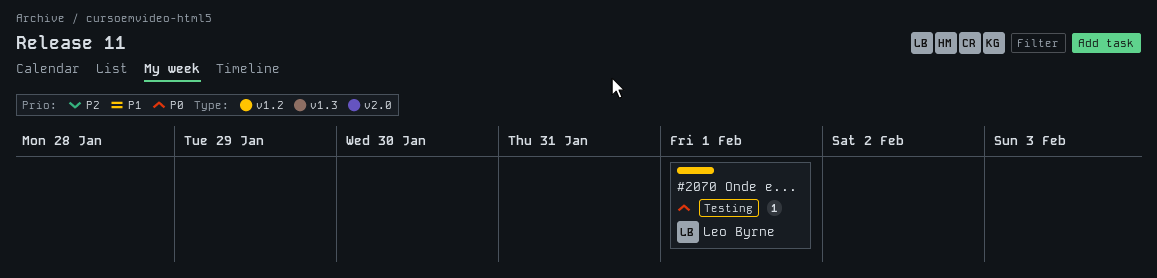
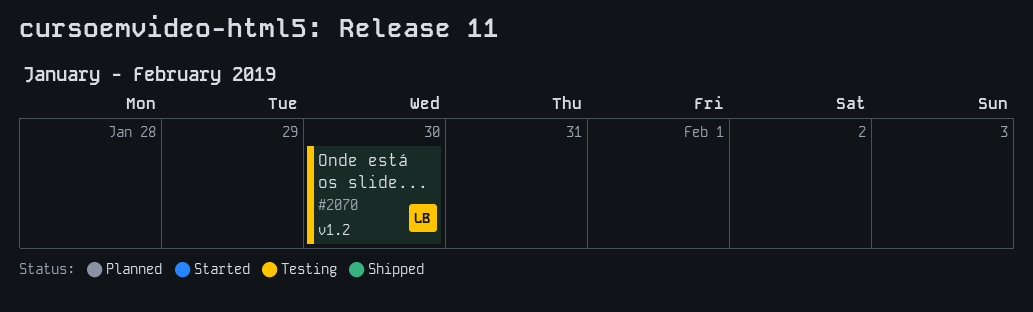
#2070, due: Feb 1 -> Jan 30

